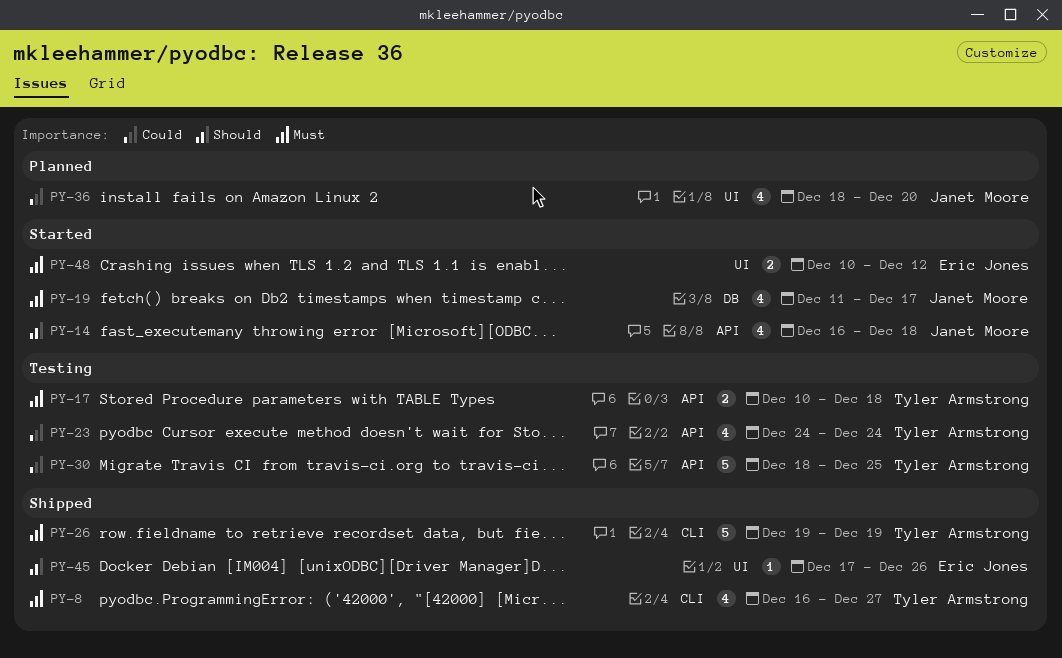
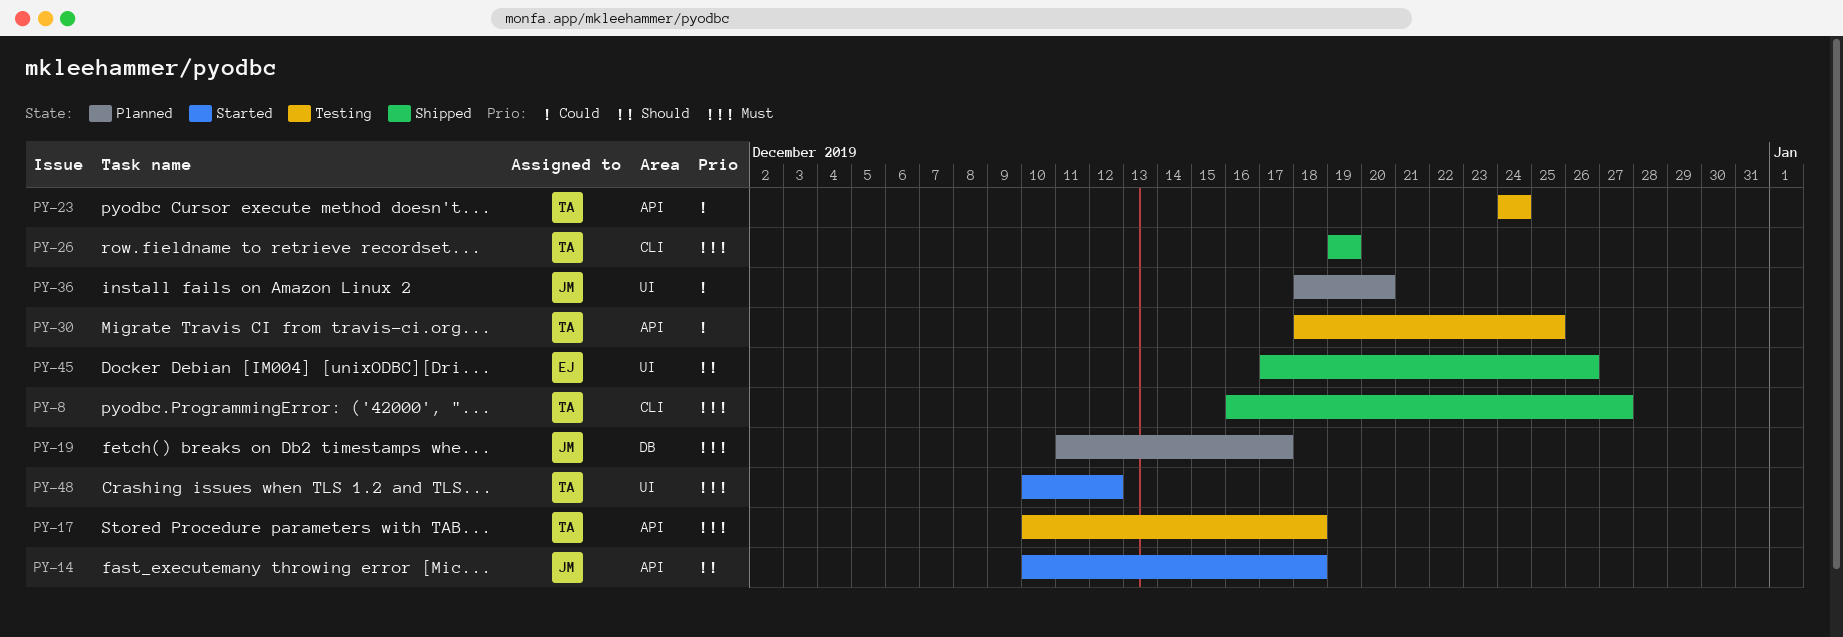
PY-14, start: Dec 16 -> Dec 10
PY-19, status: Started -> Planned
PY-48, owner: Eric Jones -> Tyler Armstrong

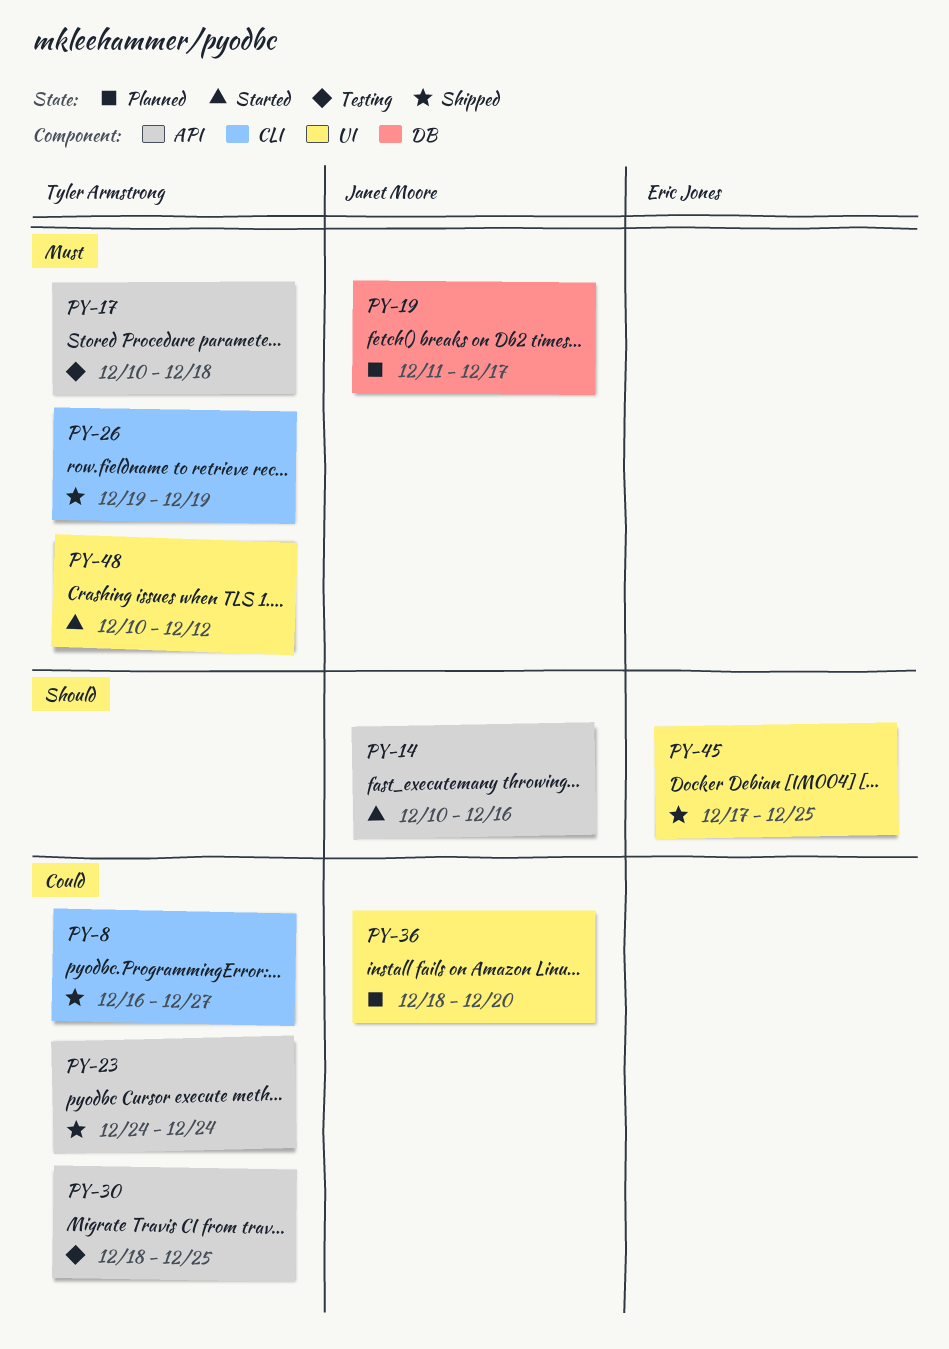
PY-8, priority: Must -> Could
PY-14, due: Dec 18 -> Dec 16
PY-23, status: Testing -> Shipped
PY-45, due: Dec 26 -> Dec 25

